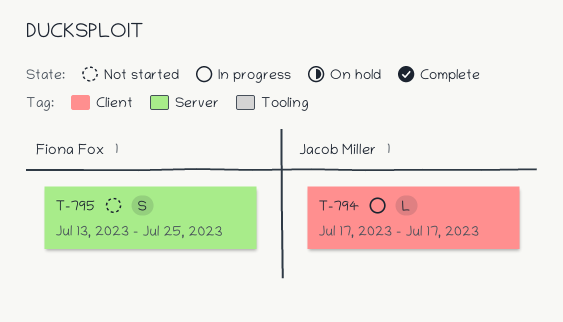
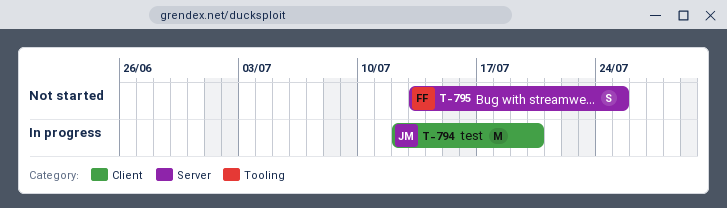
T-794, estimate: L -> M
T-794, start: Jul 17 -> Jul 12
T-794, due: Jul 17 -> Jul 20

